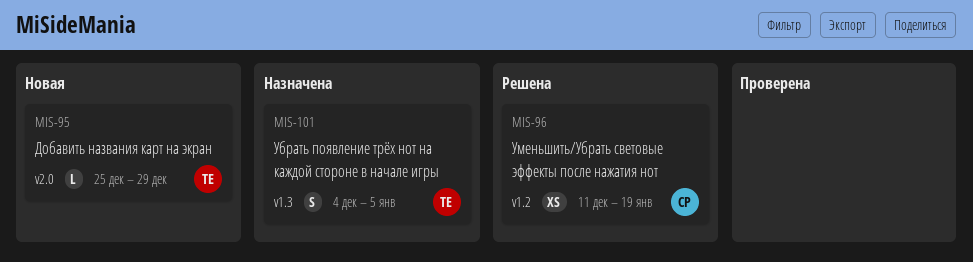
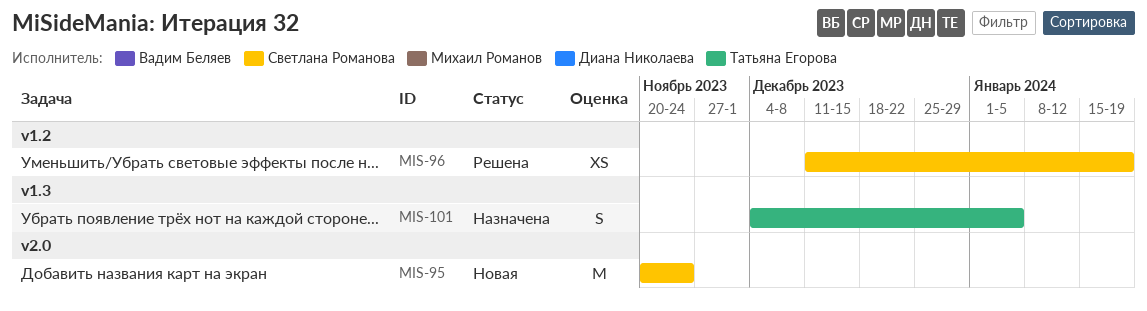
MIS-95, owner: Татьяна Егорова -> Светлана Романова
MIS-95, estimate: L -> M
MIS-95, start: Dec 25 -> Nov 20
MIS-95, due: Dec 29 -> Nov 24

